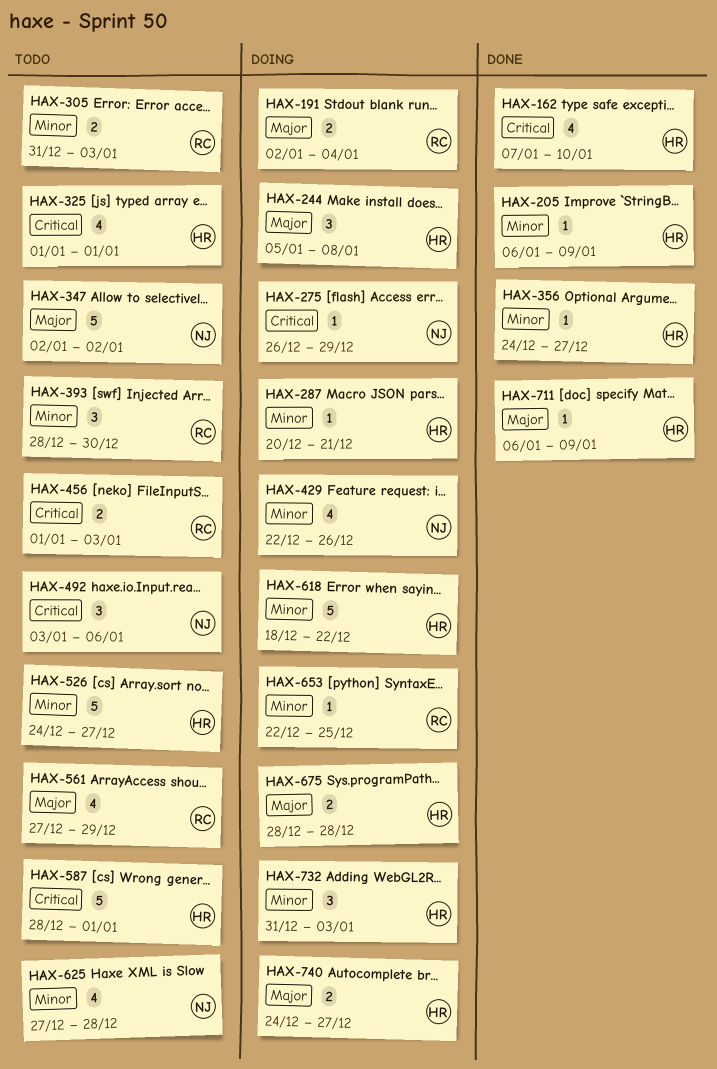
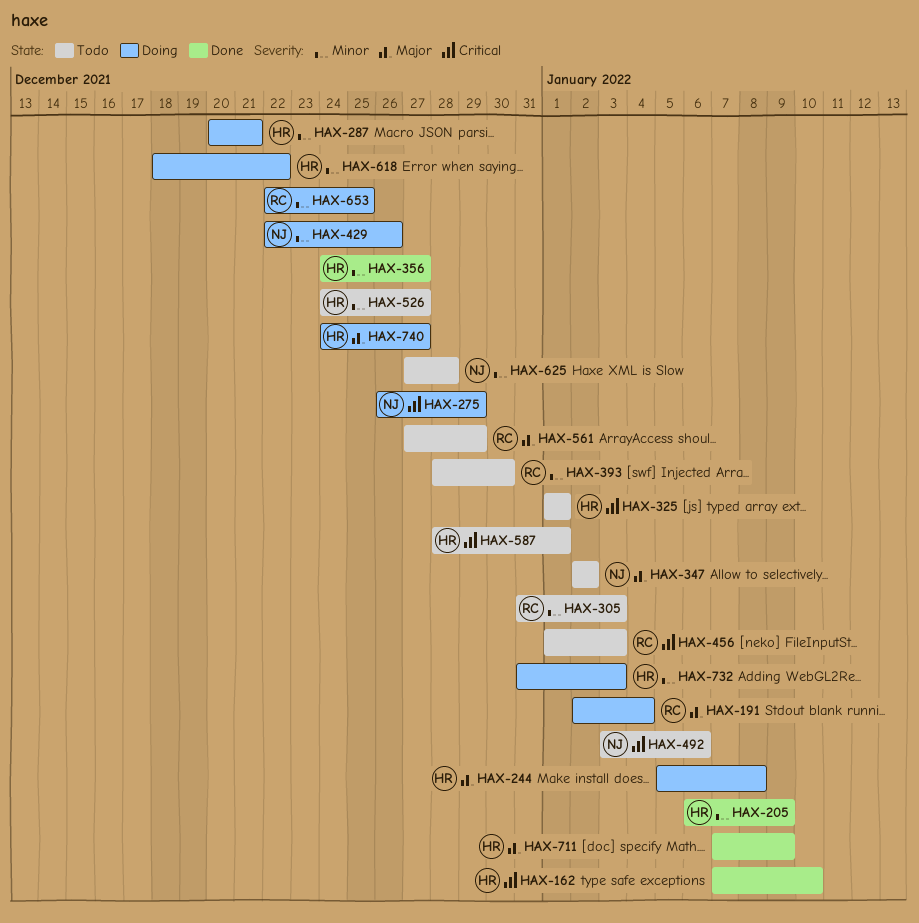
HAX-675: present -> none
HAX-711, start: Jan 6 -> Jan 7

